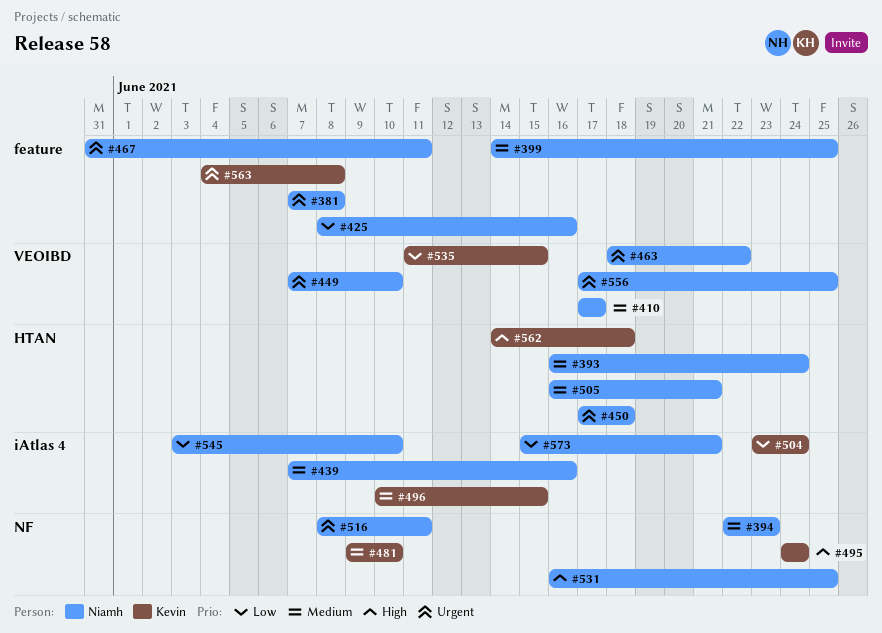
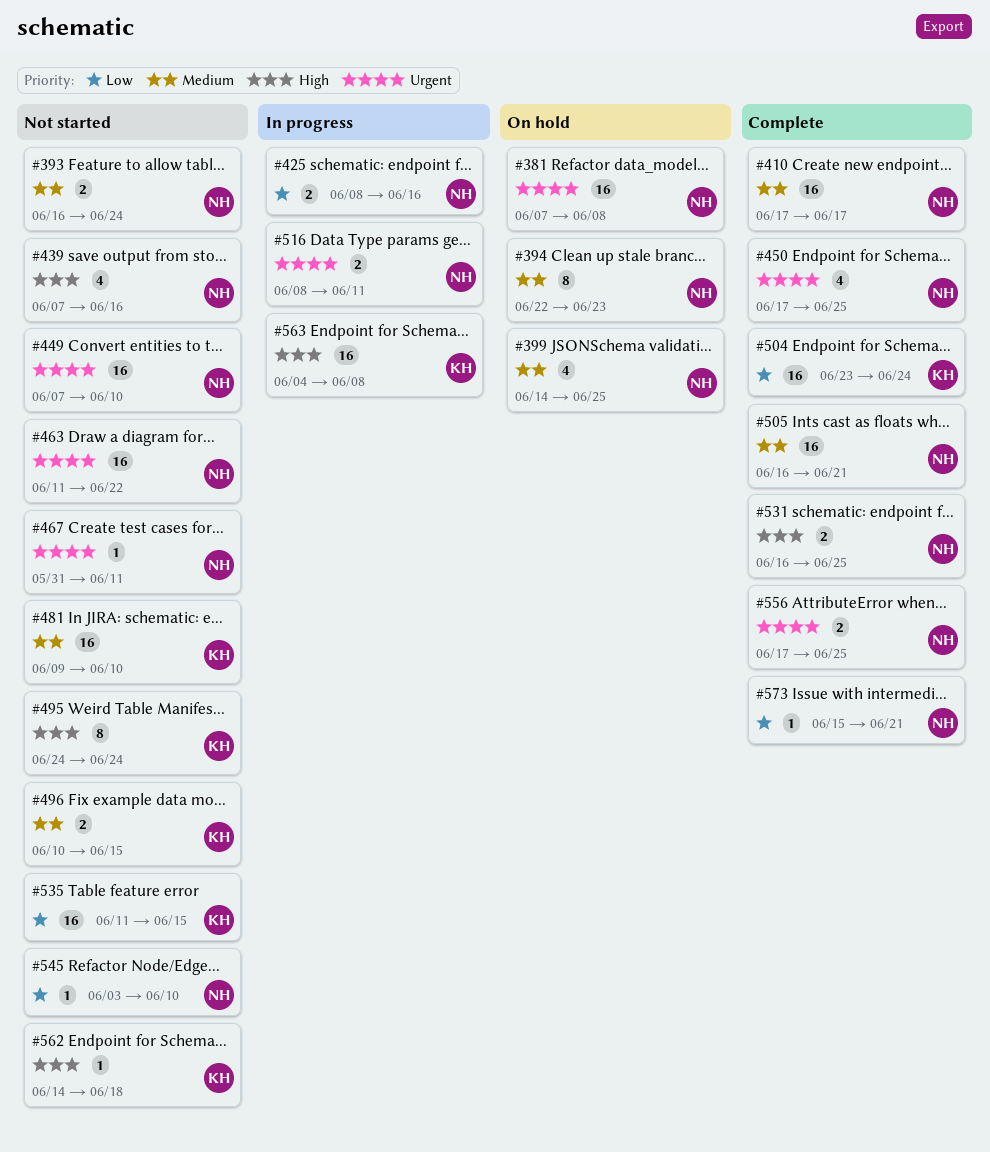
#439, priority: Medium -> High
#450, due: Jun 18 -> Jun 25
#463, start: Jun 18 -> Jun 11
#563, priority: Urgent -> High

